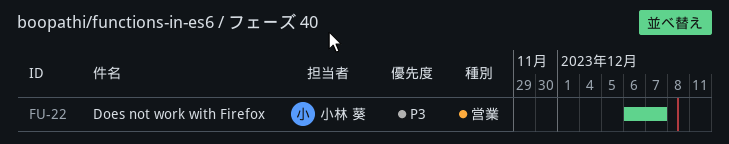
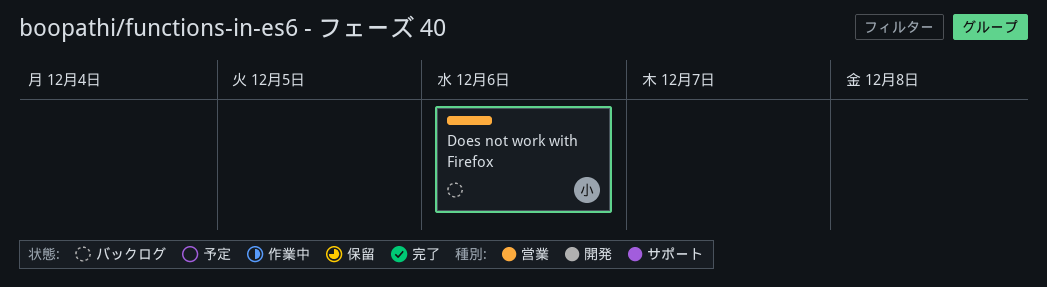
Does not work with Firefox, due: Dec 7 -> Dec 6

